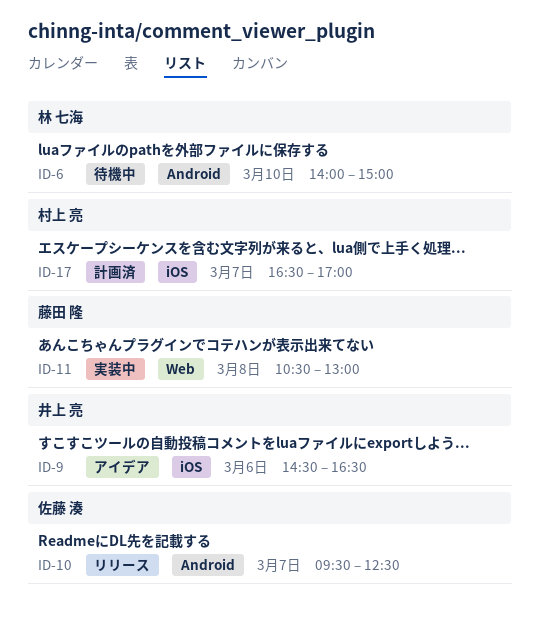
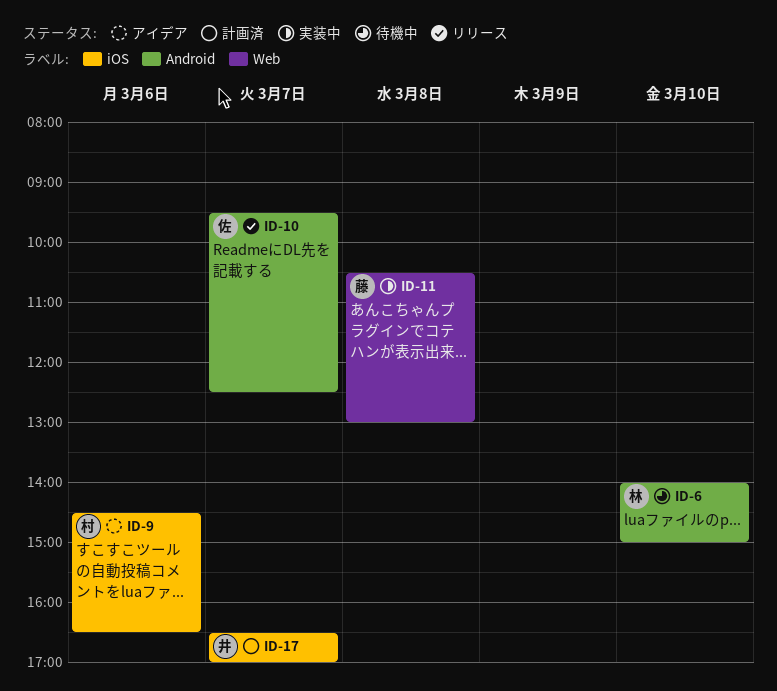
ID-9, owner: 井上 亮 -> 村上 亮
ID-17, owner: 村上 亮 -> 井上 亮

